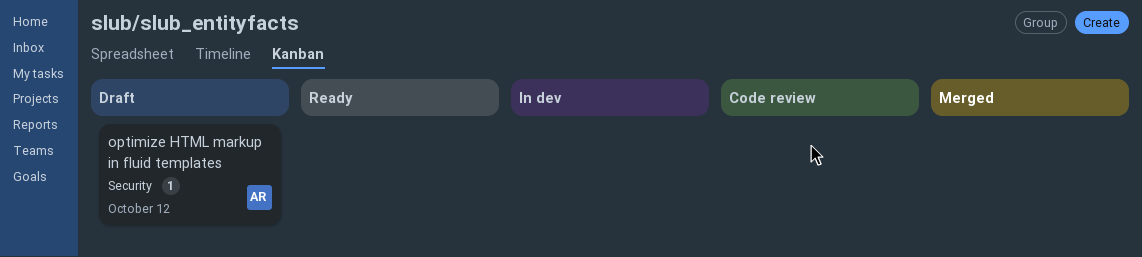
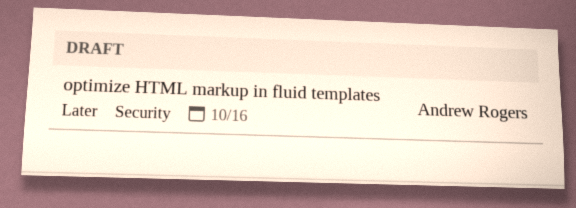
optimize HTML markup in fluid templates, due: Oct 12 -> Oct 16

